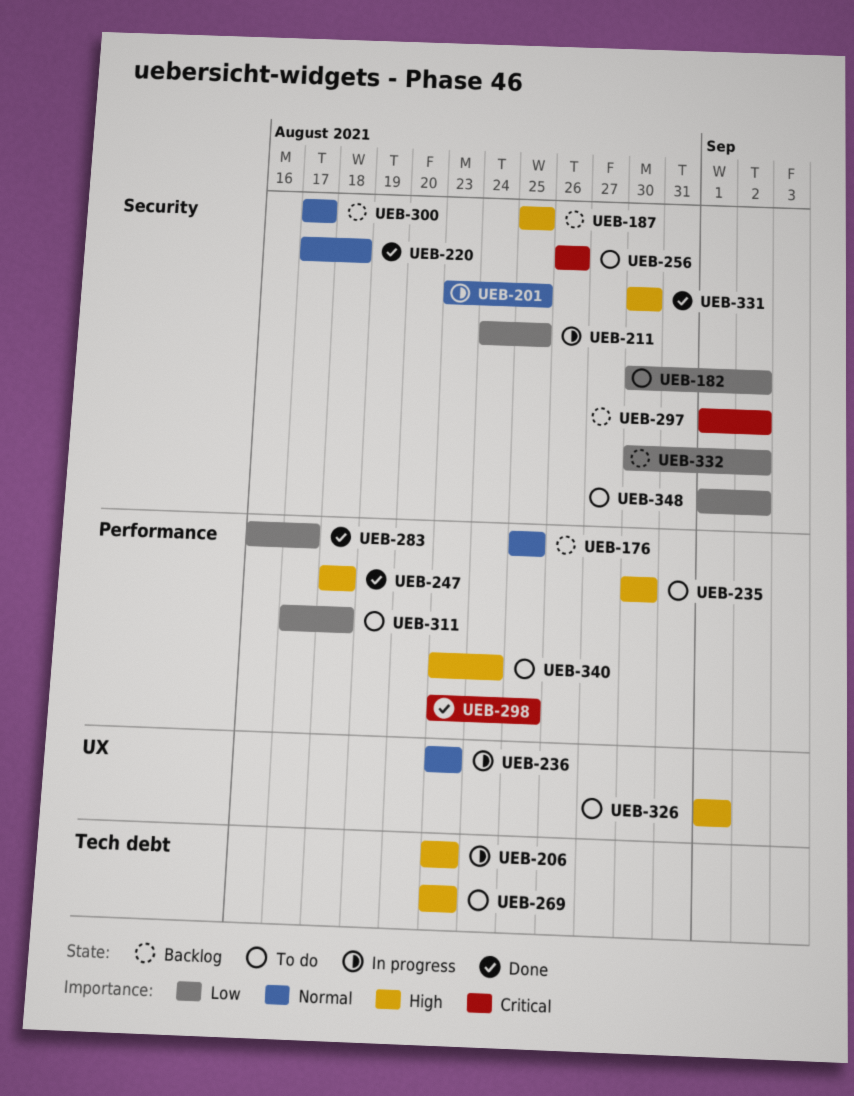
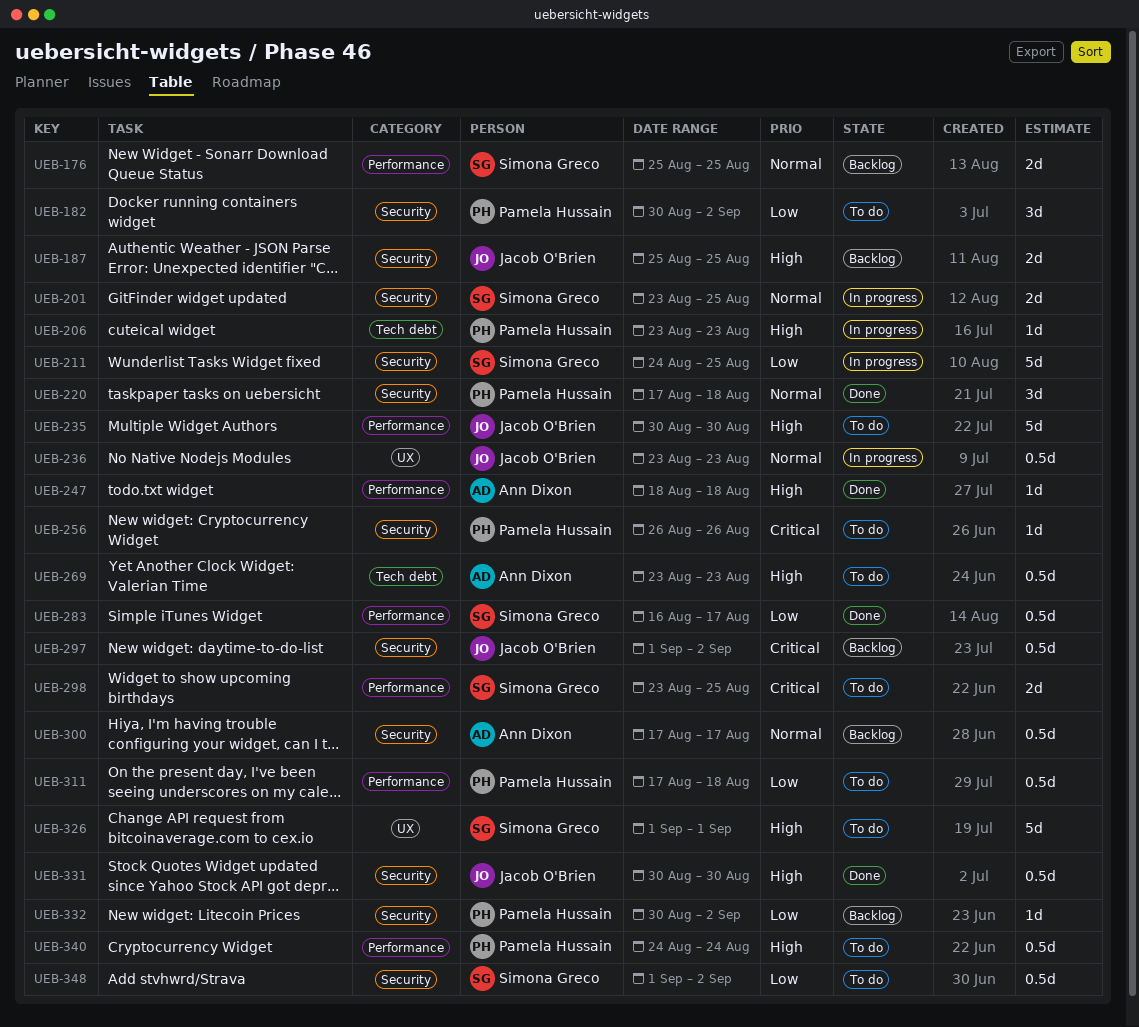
UEB-298, status: Done -> To do
UEB-340, start: Aug 23 -> Aug 24

